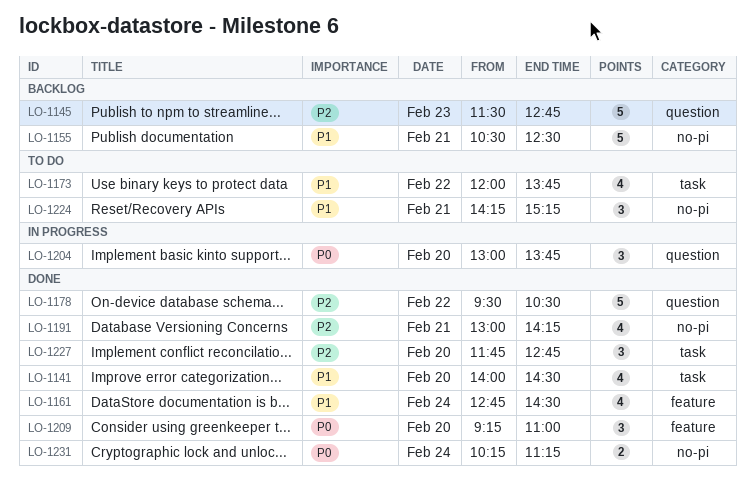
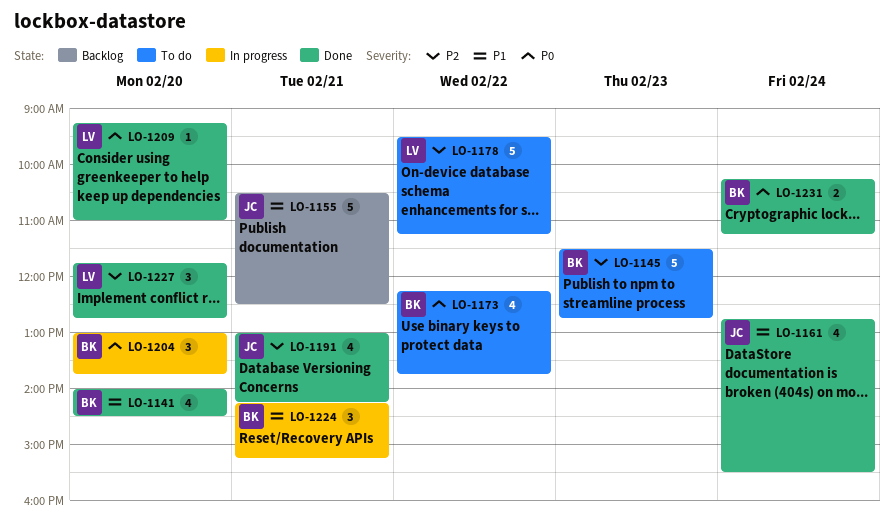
LO-1145, status: Backlog -> To do
LO-1161, ends: 14:30 -> 15:30
LO-1173, priority: P1 -> P0
LO-1173, begins: 12:00 -> 12:15
LO-1178, status: Done -> To do
LO-1178, ends: 10:30 -> 11:15
LO-1209, estimate: 3 -> 1
LO-1224, status: To do -> In progress

